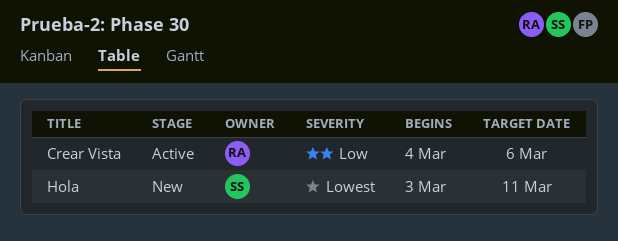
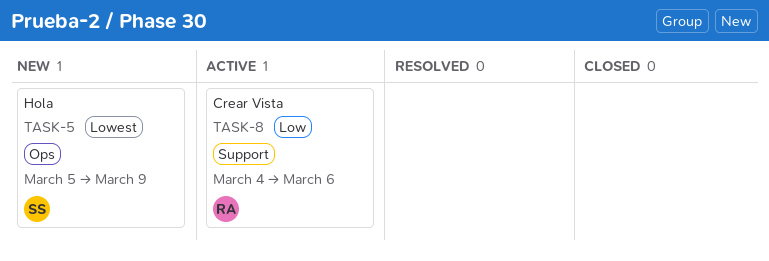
Hola, start: Mar 3 -> Mar 5
Hola, due: Mar 11 -> Mar 9

